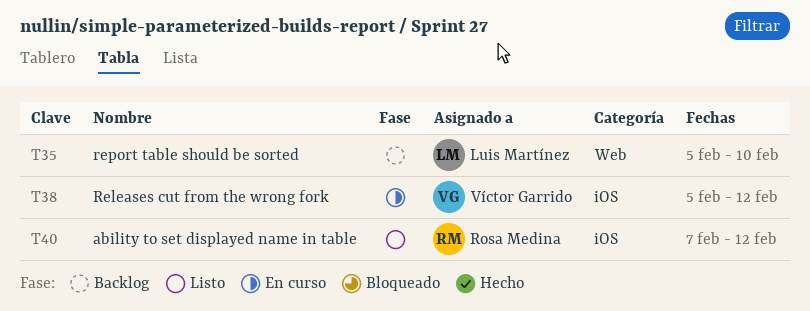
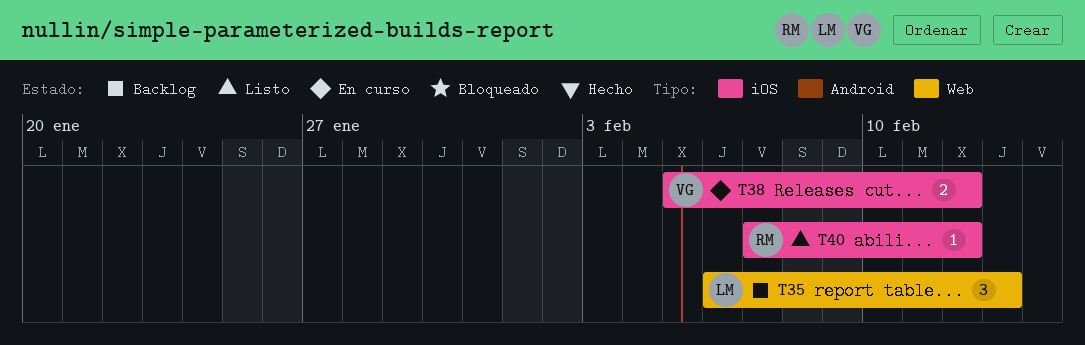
T35, start: Feb 5 -> Feb 6
T35, due: Feb 10 -> Feb 13

